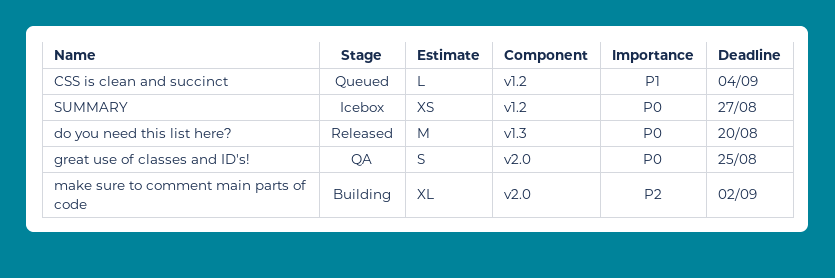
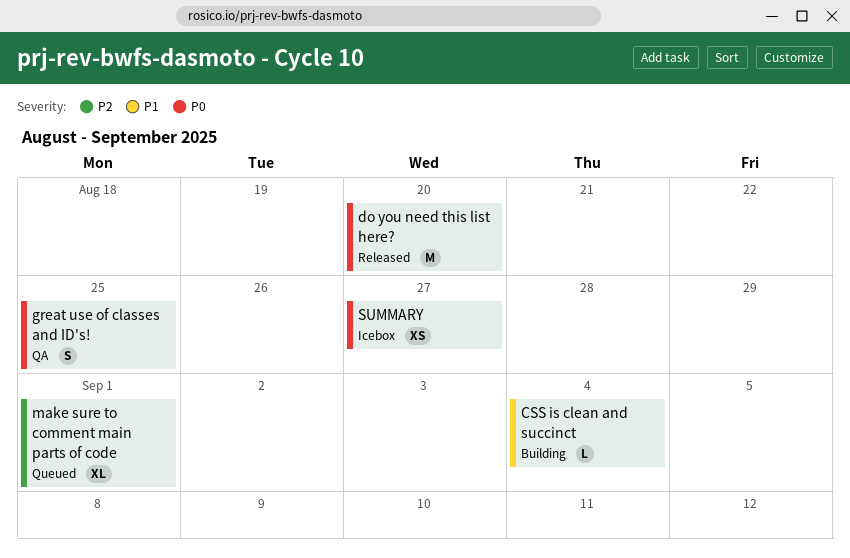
CSS is clean and succinct, status: Queued -> Building
make sure to comment main parts of code, status: Building -> Queued
make sure to comment main parts of code, due: Sep 2 -> Sep 1

